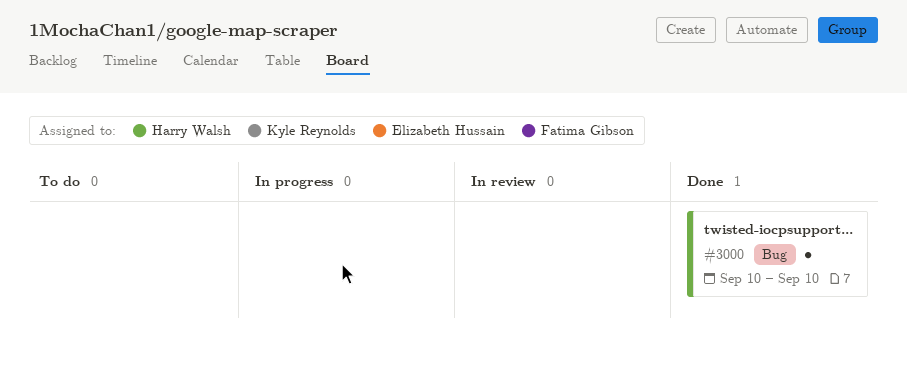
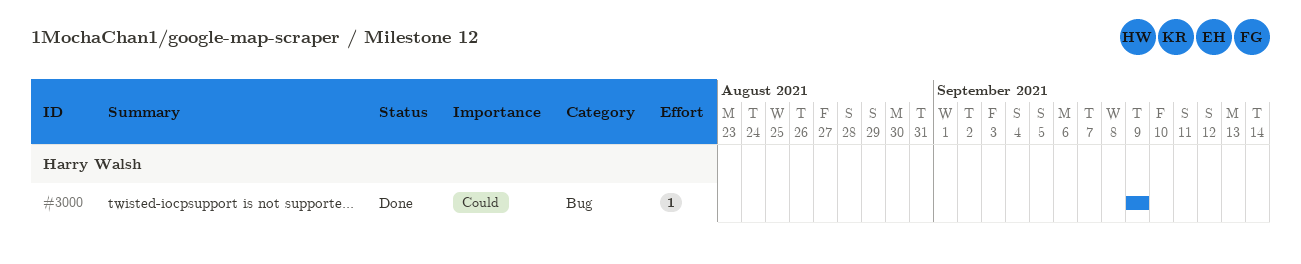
#3000, start: Sep 10 -> Sep 9
#3000, due: Sep 10 -> Sep 9

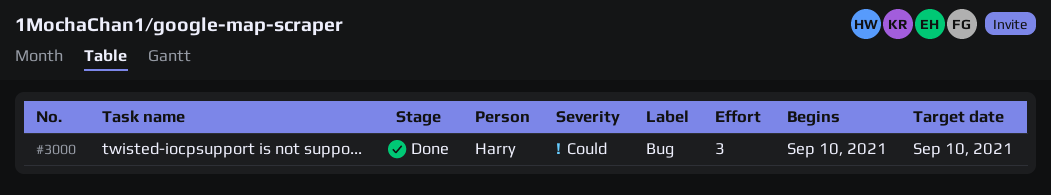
#3000, estimate: 1 -> 3
#3000, start: Sep 9 -> Sep 10
#3000, due: Sep 9 -> Sep 10

